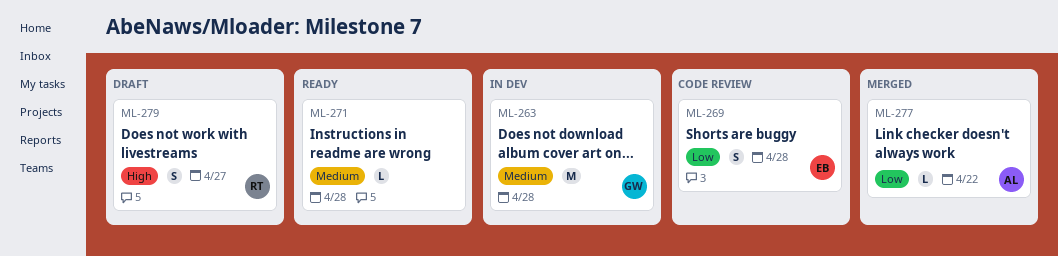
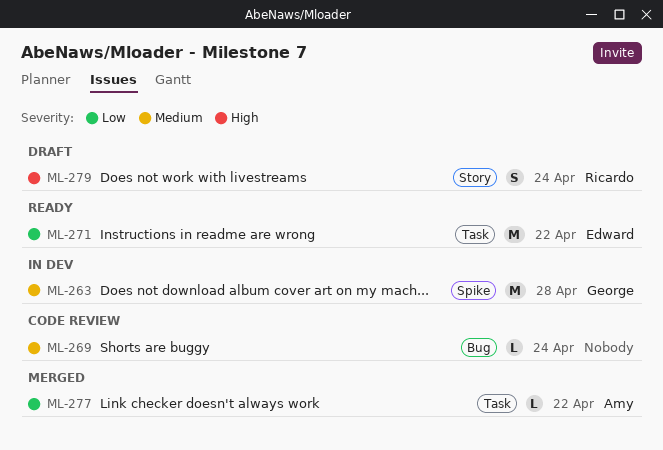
ML-269, owner: Edward -> none
ML-269, priority: Low -> Medium
ML-269, estimate: S -> L
ML-269, due: Apr 28 -> Apr 24
ML-271, owner: none -> Edward
ML-271, priority: Medium -> Low
ML-271, estimate: L -> M
ML-271, due: Apr 28 -> Apr 22
ML-279, due: Apr 27 -> Apr 24

